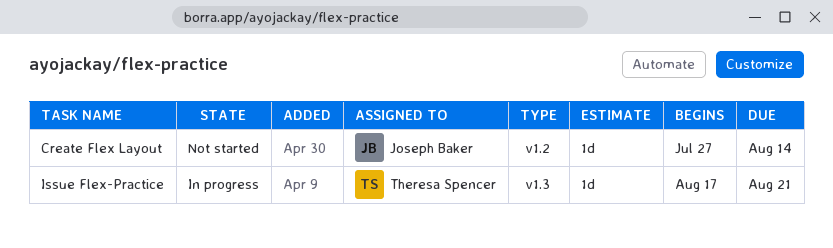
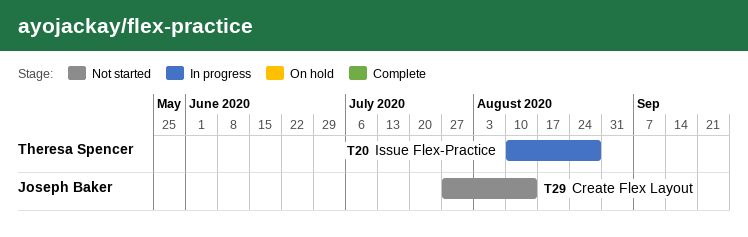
Issue Flex-Practice, start: Aug 17 -> Aug 10
Issue Flex-Practice, due: Aug 21 -> Aug 28

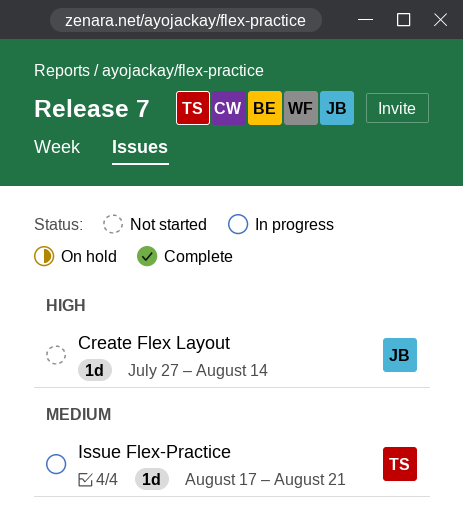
Issue Flex-Practice, start: Aug 10 -> Aug 17
Issue Flex-Practice, due: Aug 28 -> Aug 21

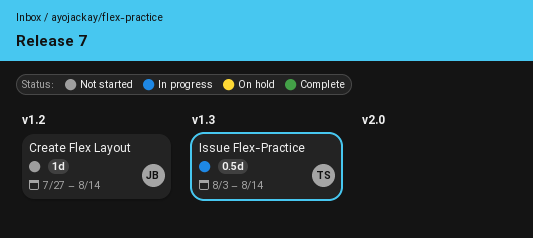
Issue Flex-Practice, estimate: 1d -> 0.5d
Issue Flex-Practice, start: Aug 17 -> Aug 3
Issue Flex-Practice, due: Aug 21 -> Aug 14

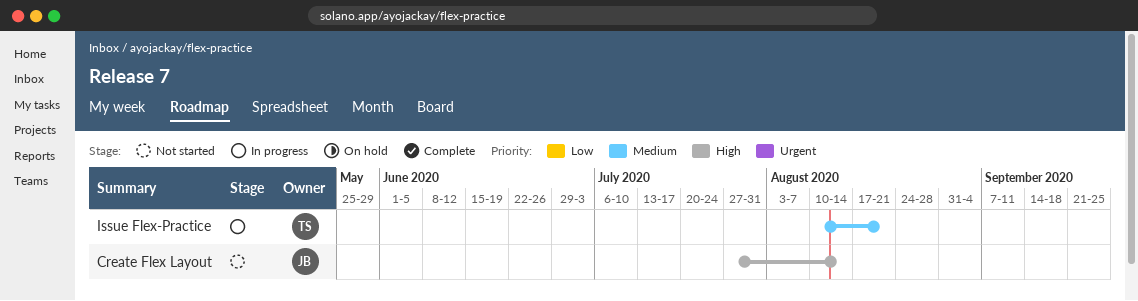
Issue Flex-Practice, start: Aug 3 -> Aug 10
Issue Flex-Practice, due: Aug 14 -> Aug 21

